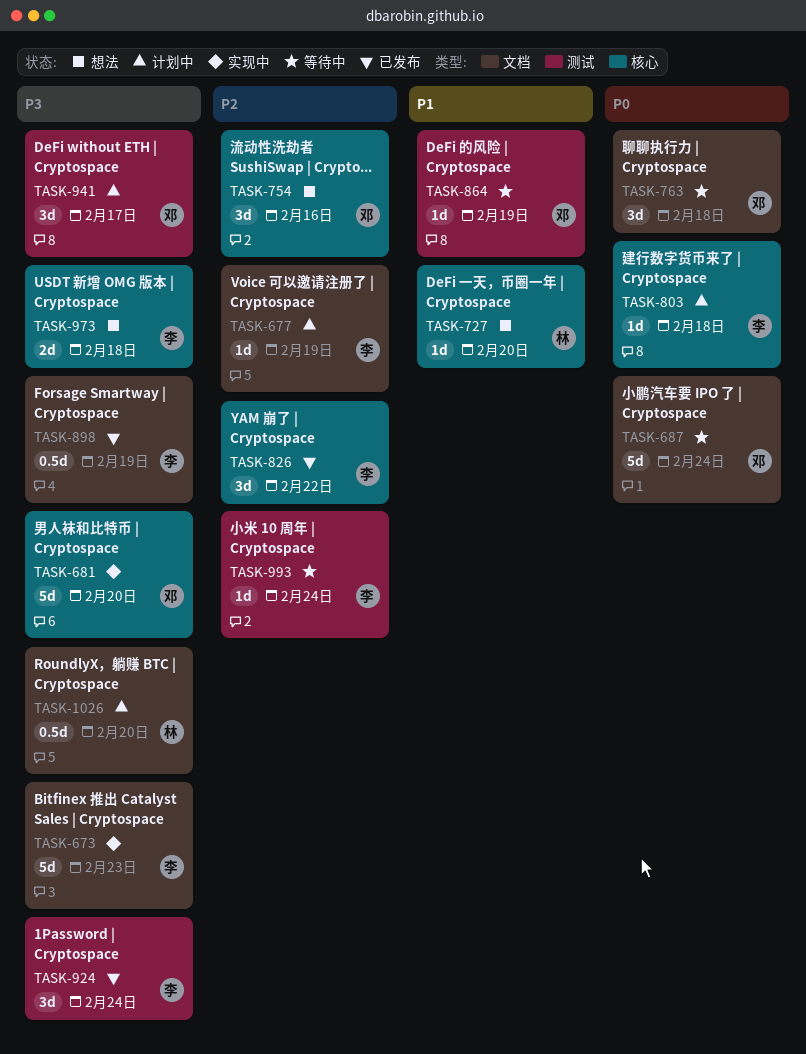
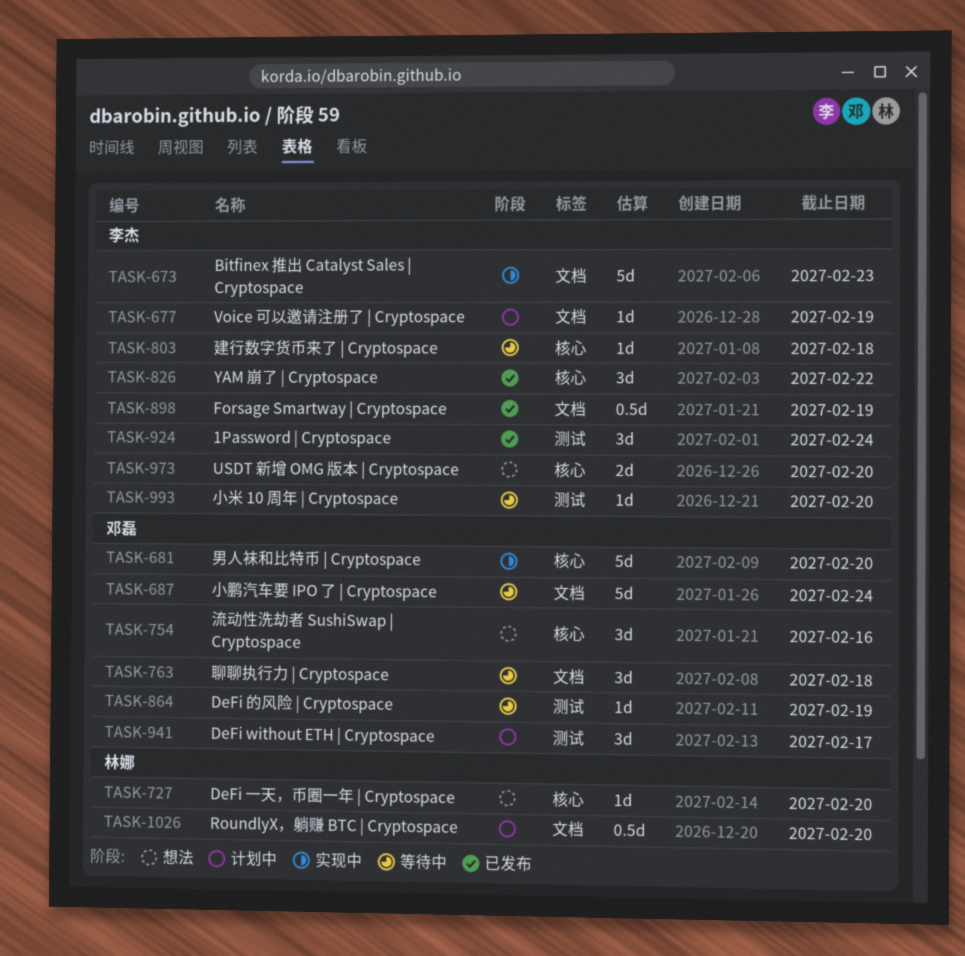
TASK-803, status: 计划中 -> 等待中
TASK-973, due: Feb 18 -> Feb 20
TASK-993, due: Feb 24 -> Feb 20

